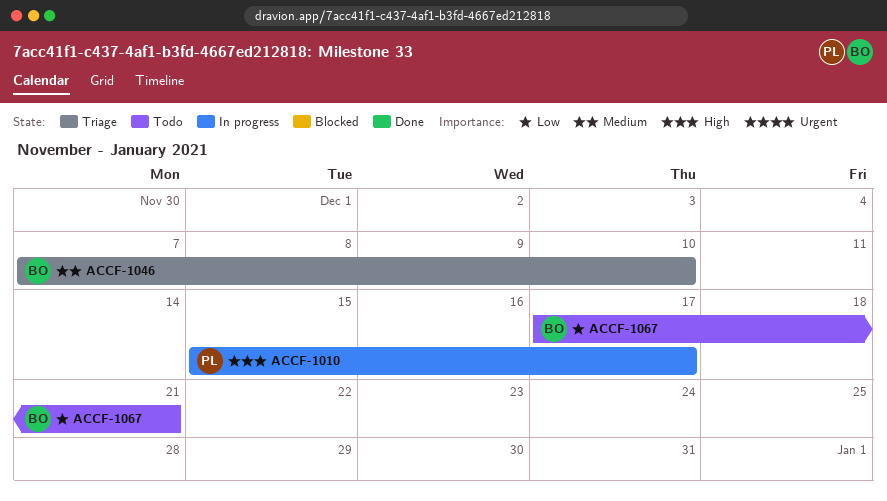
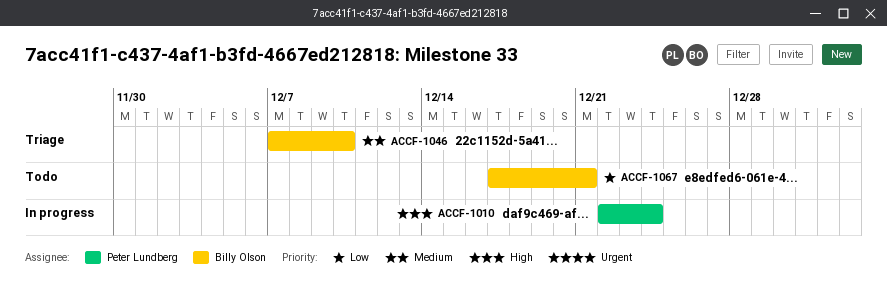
ACCF-1010, start: Dec 15 -> Dec 22
ACCF-1010, due: Dec 17 -> Dec 24

